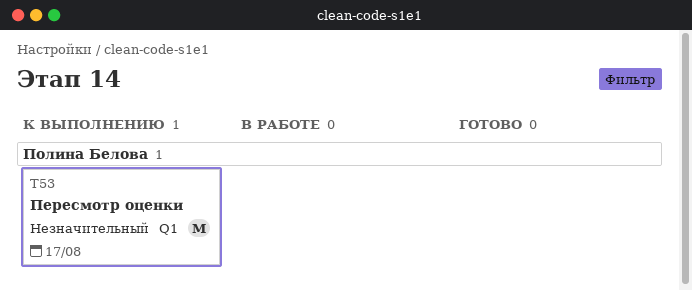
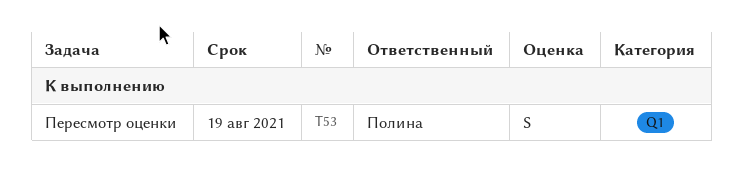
T53, estimate: M -> S
T53, due: Aug 17 -> Aug 19

